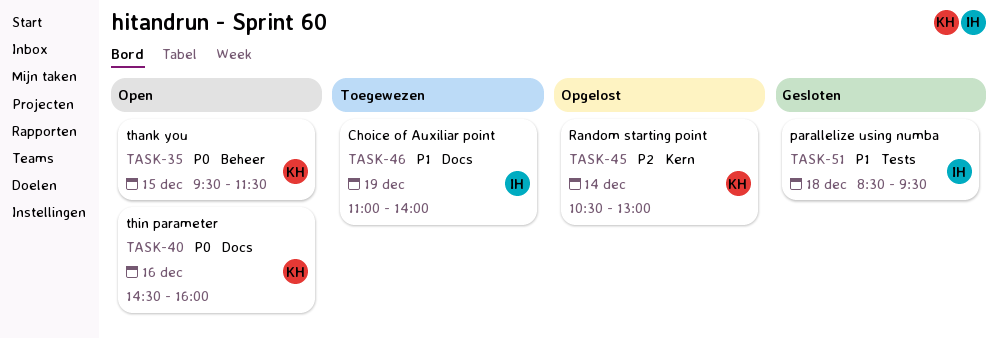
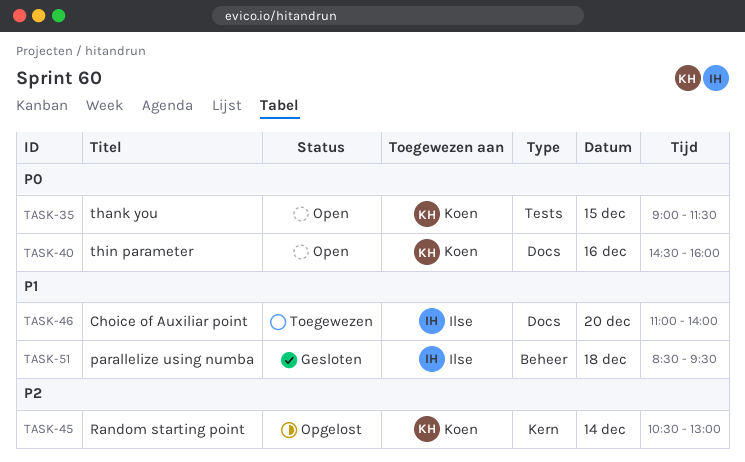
TASK-35, label: Beheer -> Tests
TASK-35, begins: 09:30 -> 09:00
TASK-46, day: Dec 19 -> Dec 20
TASK-51, label: Tests -> Beheer

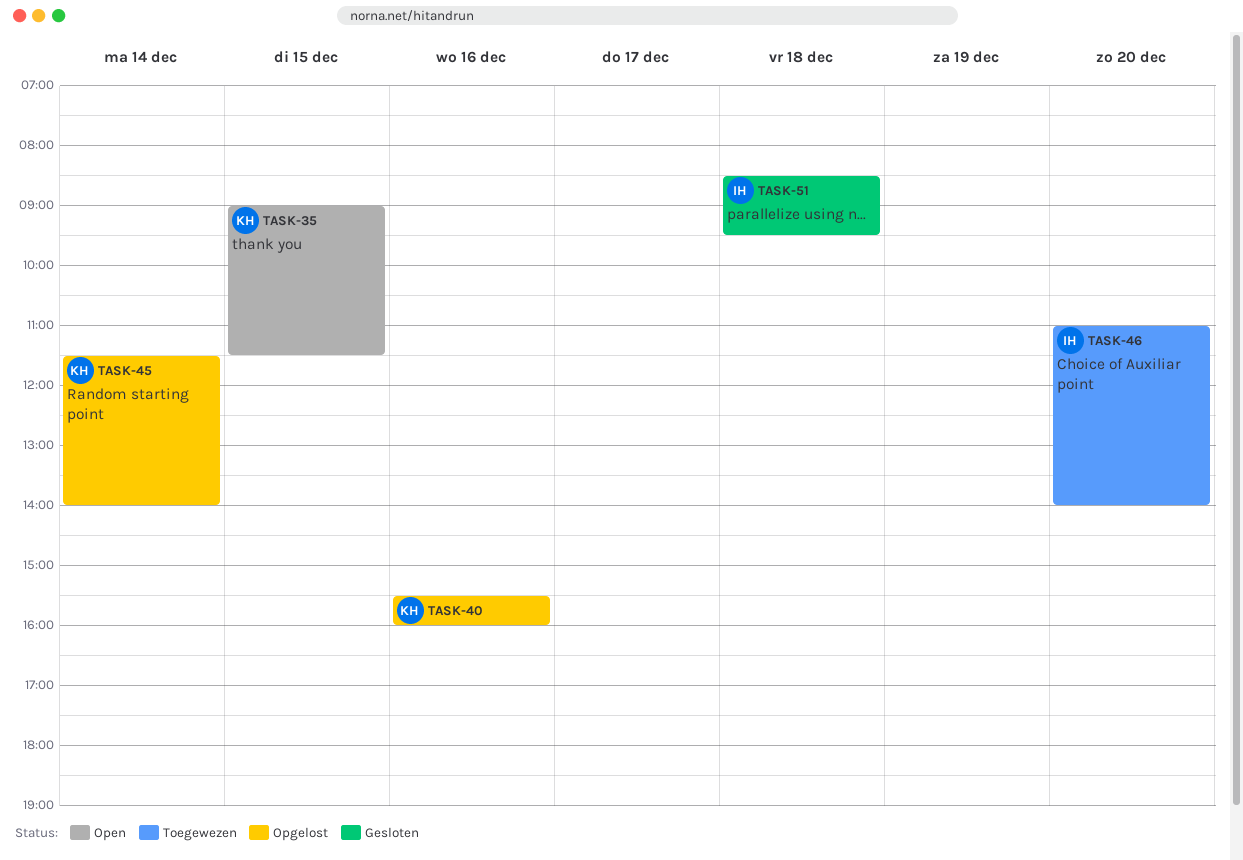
TASK-40, status: Open -> Opgelost
TASK-40, begins: 14:30 -> 15:30
TASK-45, begins: 10:30 -> 11:30
TASK-45, ends: 13:00 -> 14:00

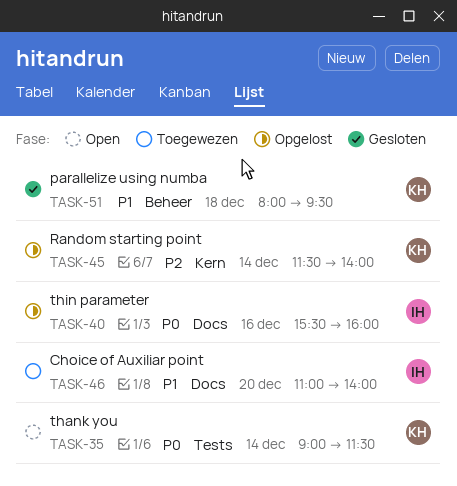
TASK-35, day: Dec 15 -> Dec 14
TASK-40, owner: KH -> IH
TASK-51, owner: IH -> KH
TASK-51, begins: 08:30 -> 08:00

